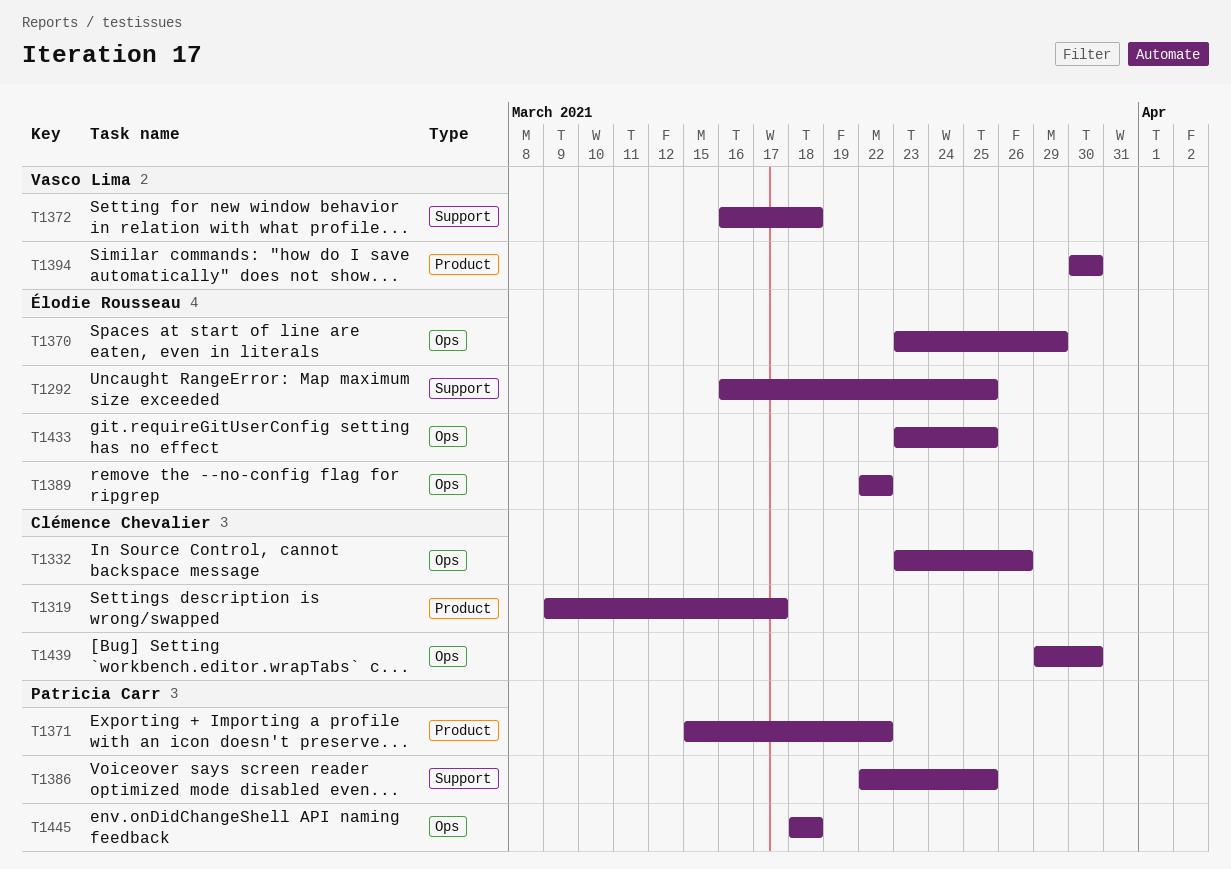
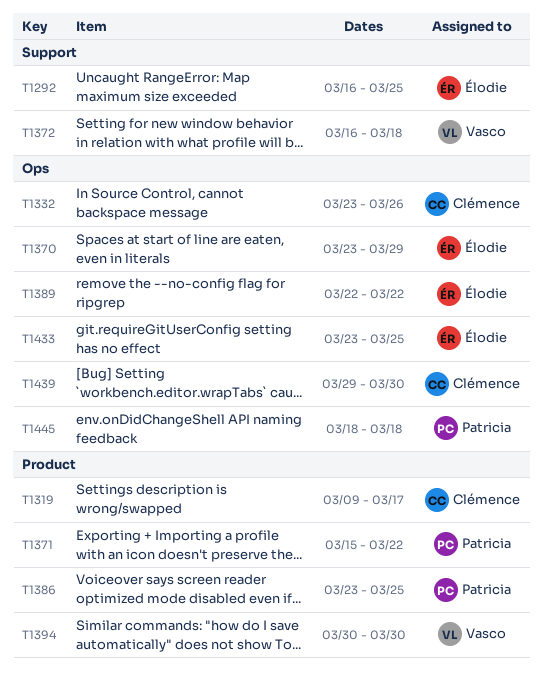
T1386, label: Support -> Product
T1386, start: Mar 22 -> Mar 23

